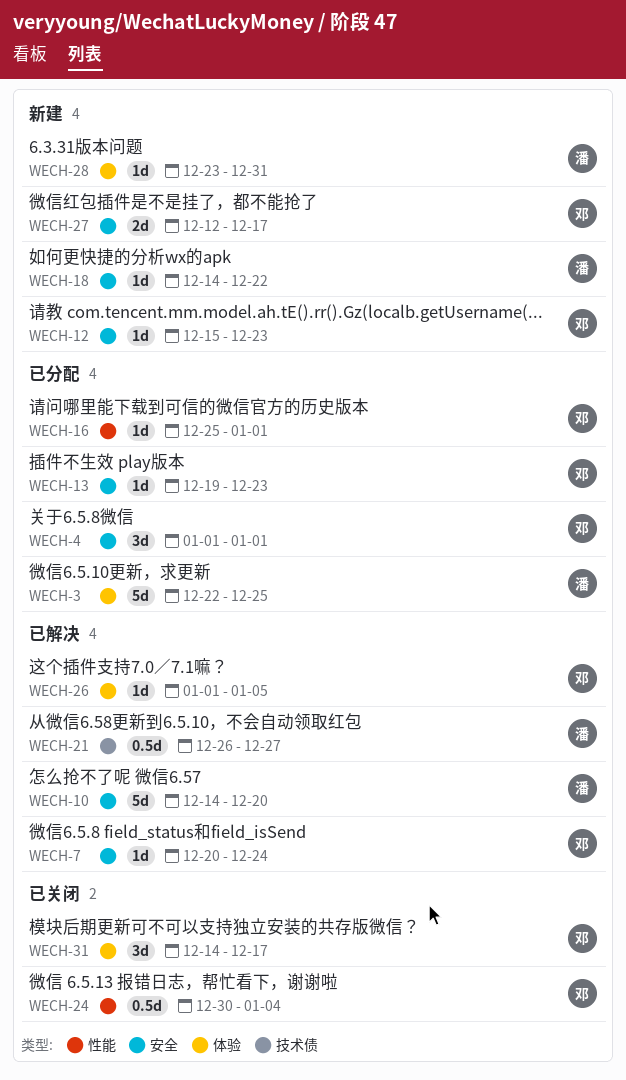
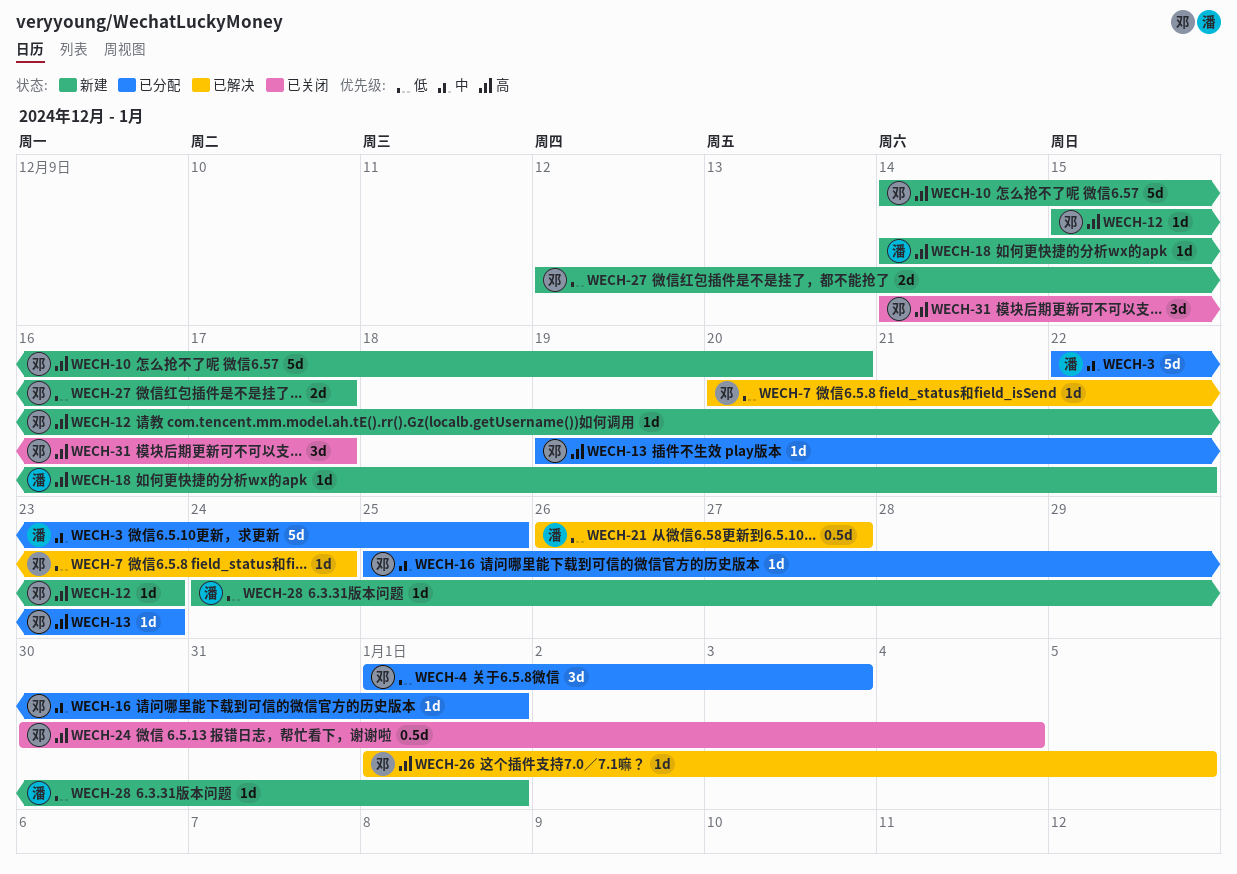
WECH-4, due: Jan 1 -> Jan 3
WECH-10, status: 已解决 -> 新建
WECH-10, owner: 潘 -> 邓
WECH-28, start: Dec 23 -> Dec 24
WECH-28, due: Dec 31 -> Jan 1

